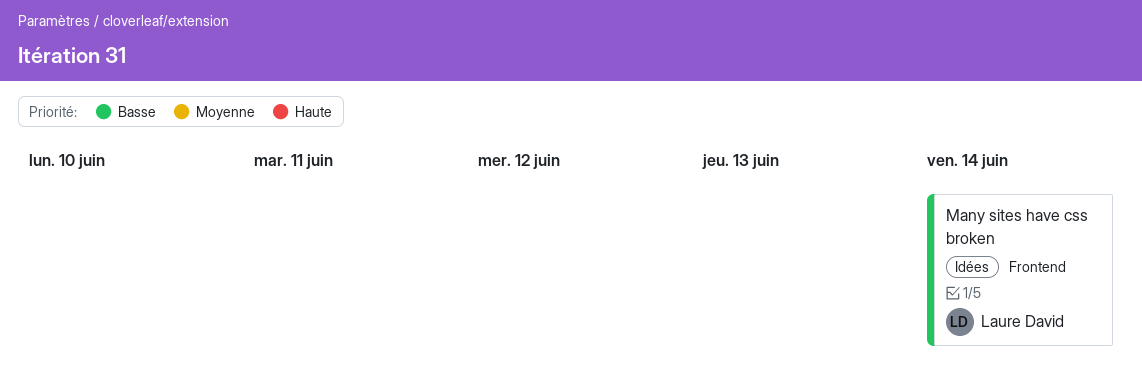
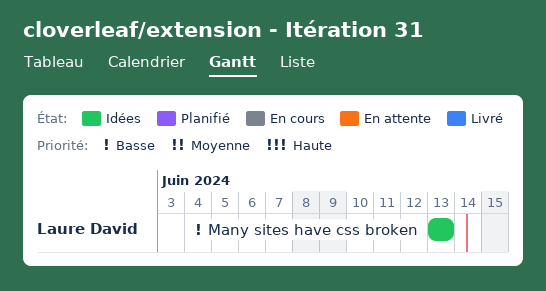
Many sites have css broken, due: Jun 14 -> Jun 13

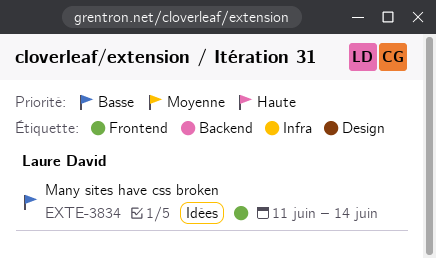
Many sites have css broken, start: Jun 13 -> Jun 11
Many sites have css broken, due: Jun 13 -> Jun 14

